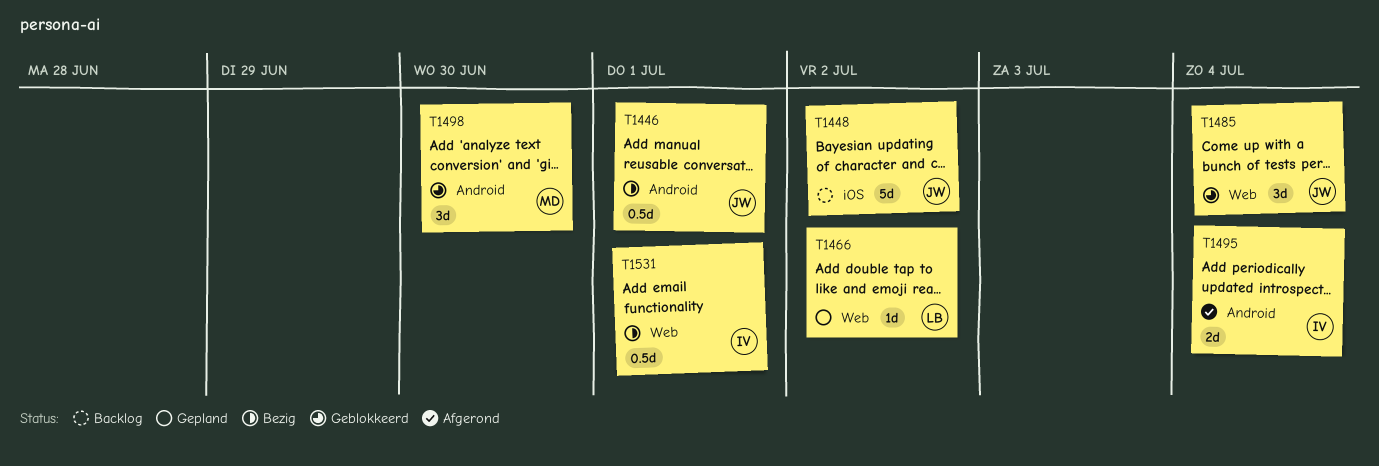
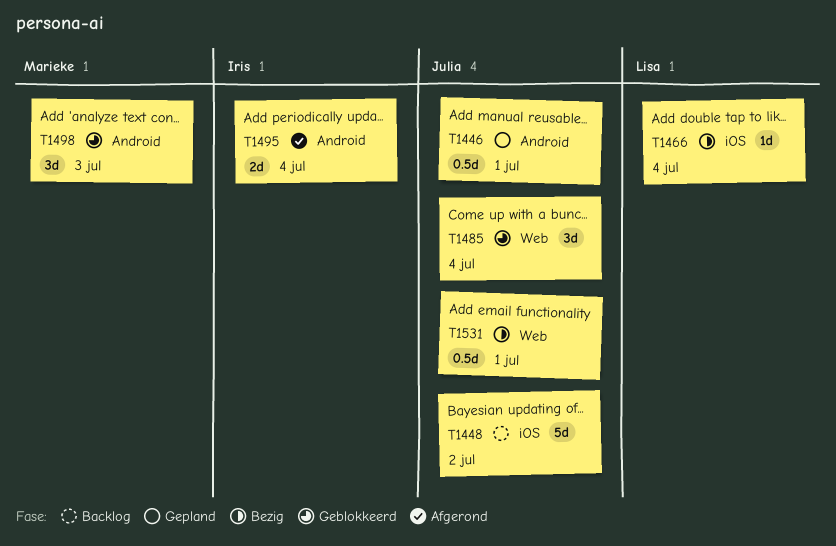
T1446, status: Bezig -> Gepland
T1466, status: Gepland -> Bezig
T1466, label: Web -> iOS
T1466, due: Jul 2 -> Jul 4
T1498, due: Jun 30 -> Jul 3
T1531, owner: Iris -> Julia

